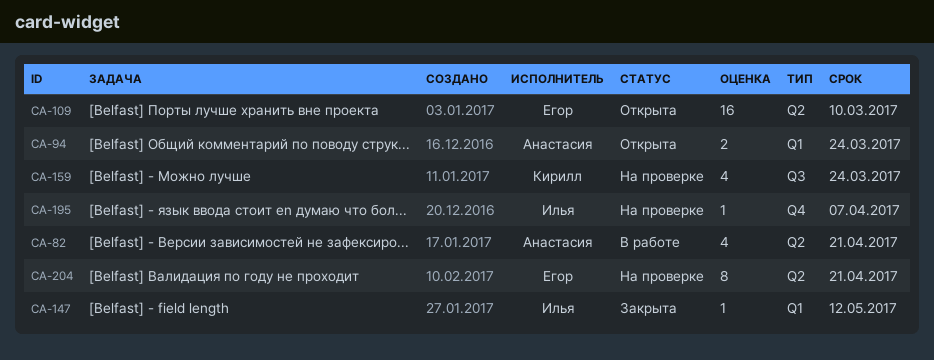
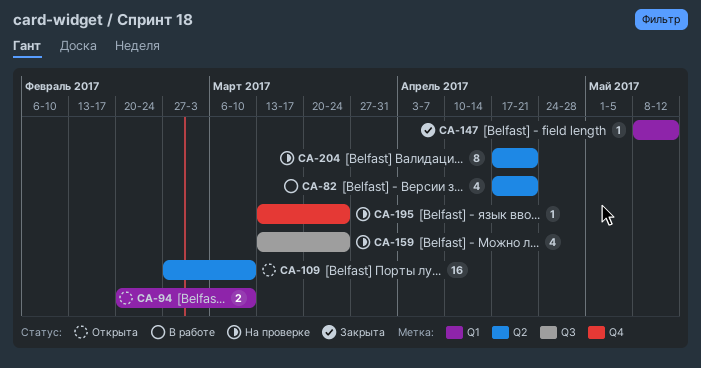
CA-94, due: Mar 24 -> Mar 10
CA-195, due: Apr 7 -> Mar 24

